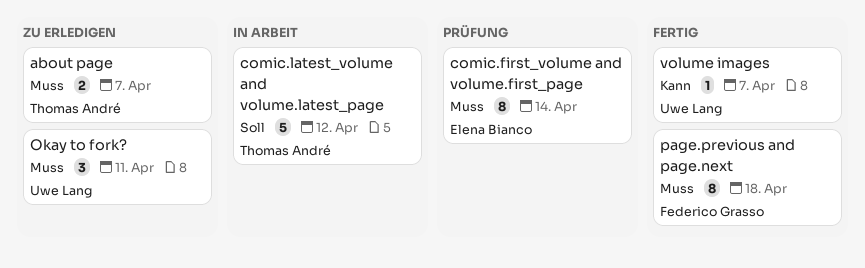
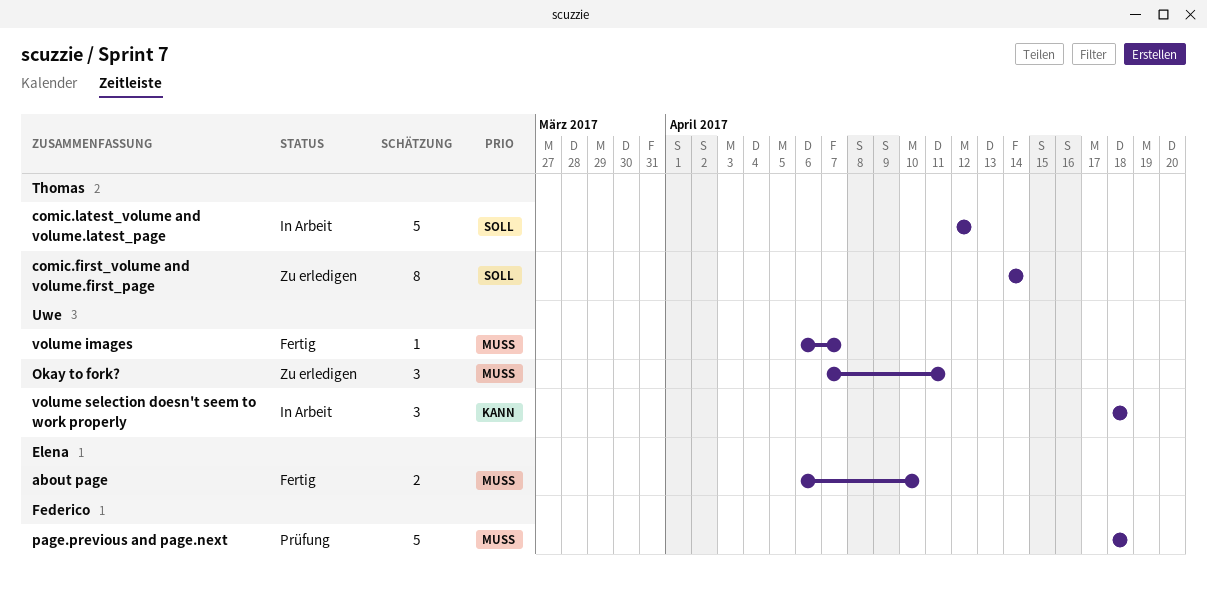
about page, status: Zu erledigen -> Fertig
about page, owner: Thomas André -> Elena Bianco
about page, due: Apr 7 -> Apr 10
comic.first_volume and volume.first_page, status: Prüfung -> Zu erledigen
comic.first_volume and volume.first_page, owner: Elena Bianco -> Thomas André
comic.first_volume and volume.first_page, priority: Muss -> Soll
page.previous and page.next, status: Fertig -> Prüfung
page.previous and page.next, estimate: 8 -> 5
volume images, priority: Kann -> Muss
volume selection doesn't seem to work properly: none -> present

